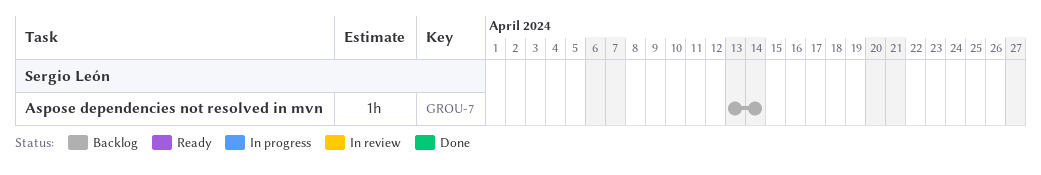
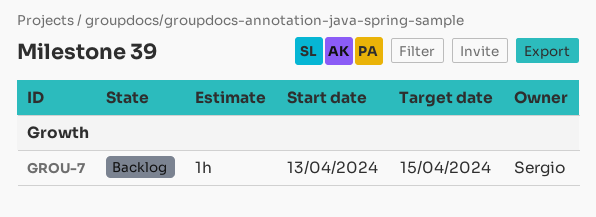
GROU-7, due: Apr 14 -> Apr 15

